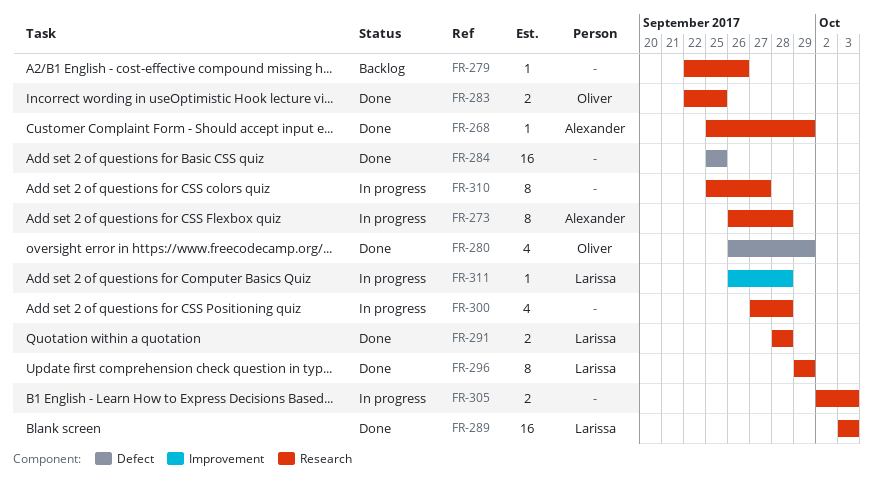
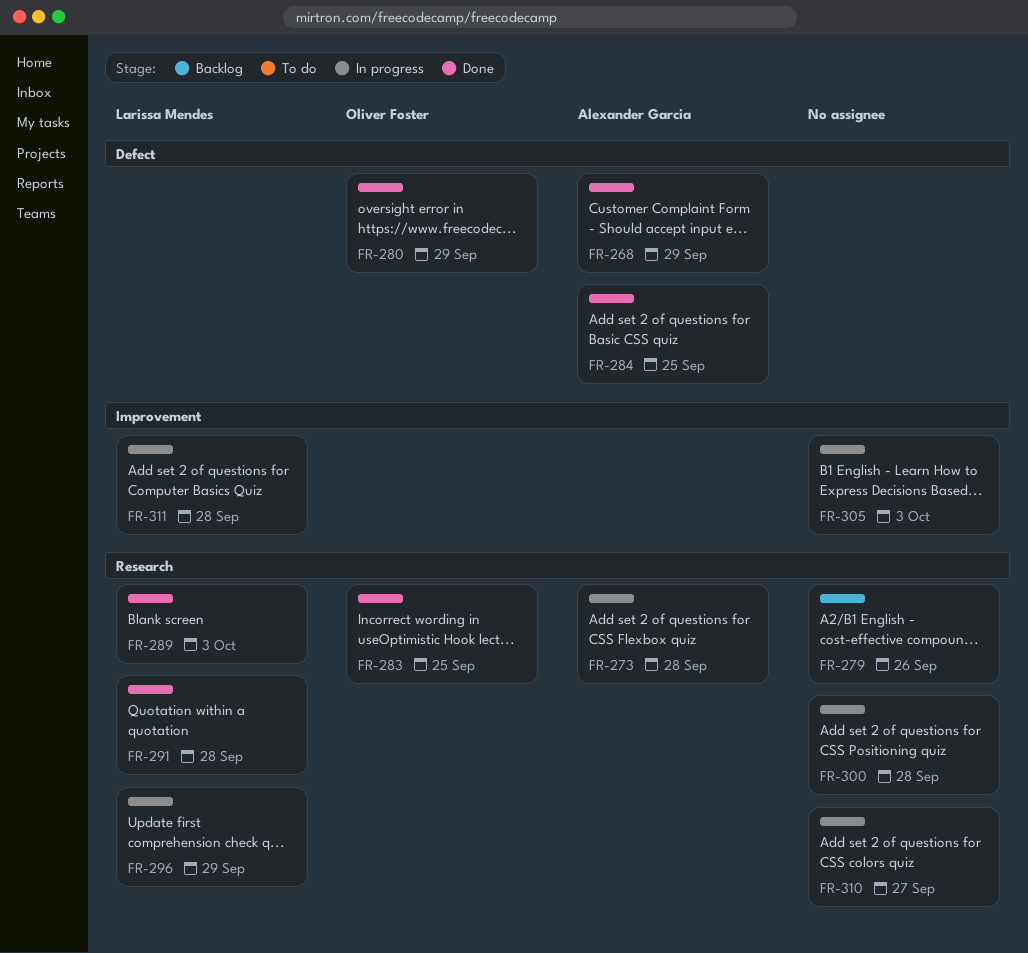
FR-268, label: Research -> Defect
FR-284, owner: none -> Alexander Garcia
FR-296, status: Done -> In progress
FR-305, label: Research -> Improvement

